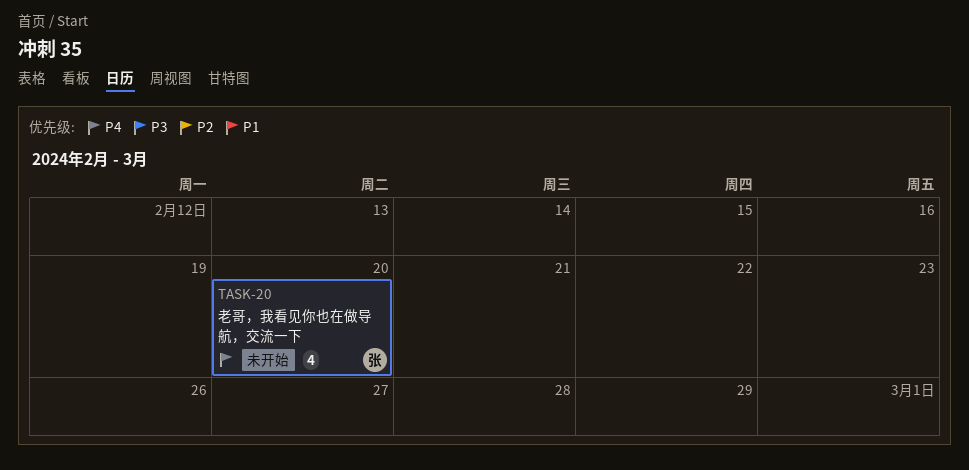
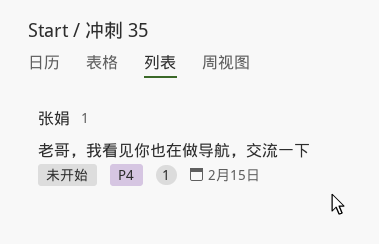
老哥，我看见你也在做导航，交流一下, estimate: 4 -> 1
老哥，我看见你也在做导航，交流一下, due: Feb 20 -> Feb 15

